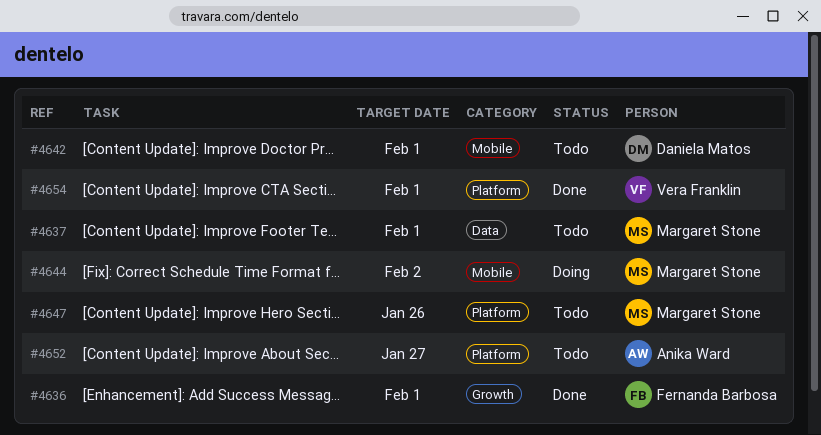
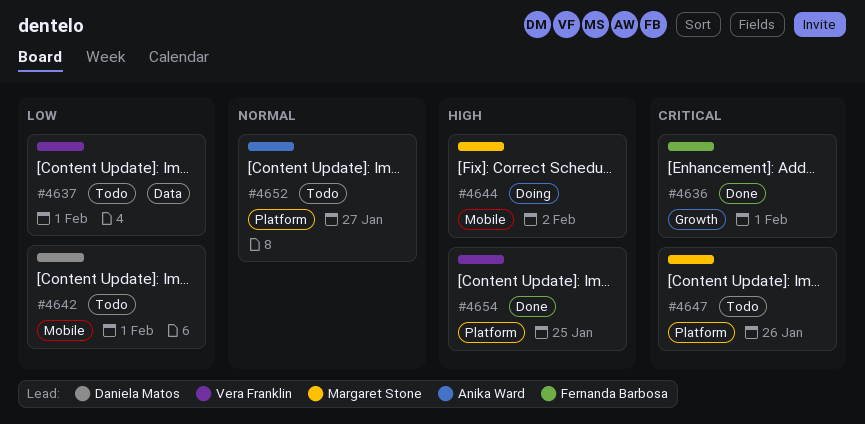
#4637, owner: Margaret Stone -> Vera Franklin
#4654, due: Feb 1 -> Jan 25

